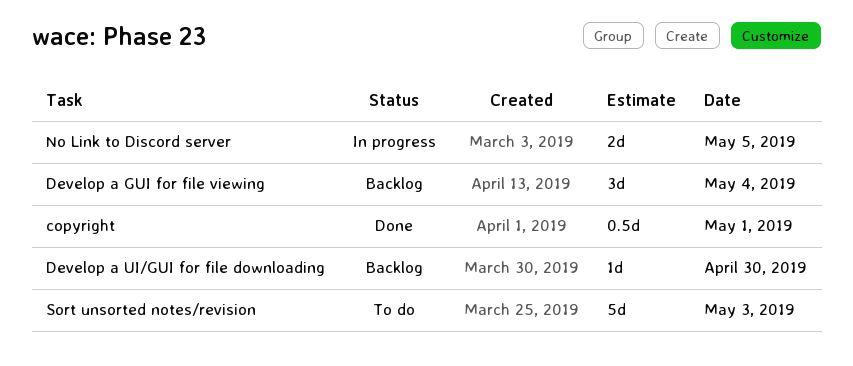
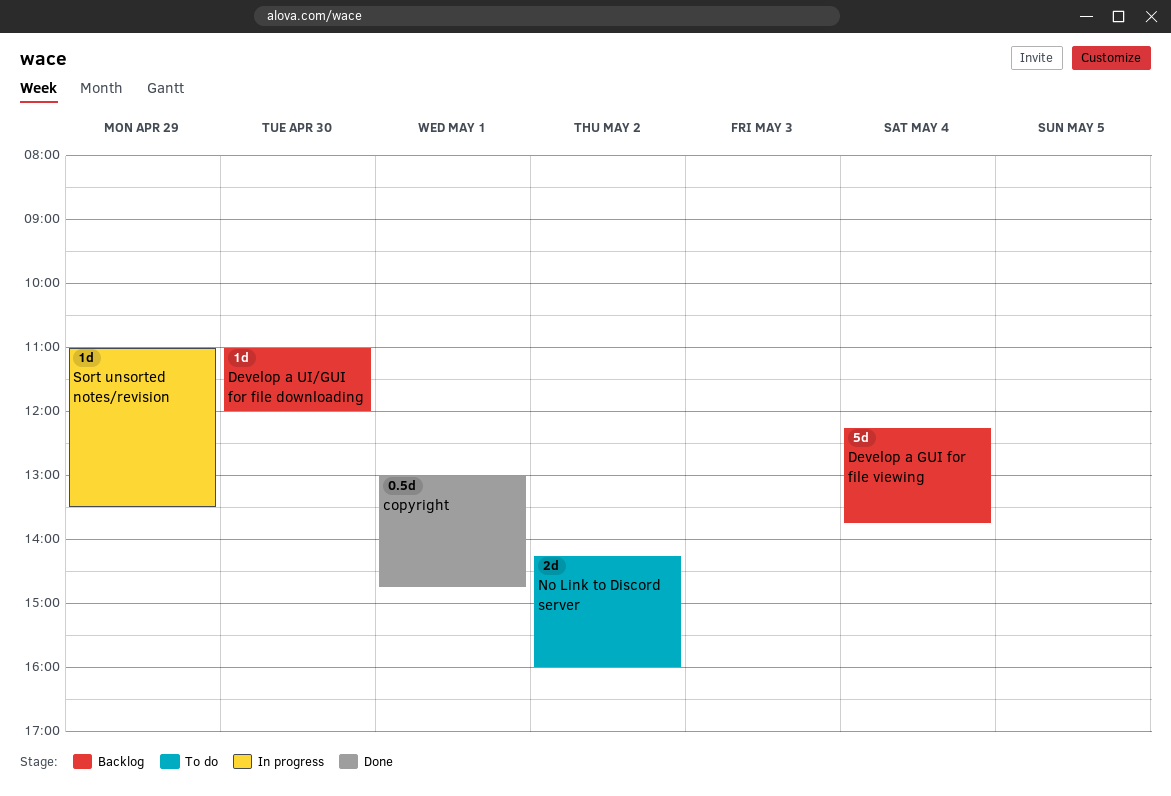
Develop a GUI for file viewing, estimate: 3d -> 5d
No Link to Discord server, status: In progress -> To do
No Link to Discord server, day: May 5 -> May 2
Sort unsorted notes/revision, status: To do -> In progress
Sort unsorted notes/revision, estimate: 5d -> 1d
Sort unsorted notes/revision, day: May 3 -> Apr 29

